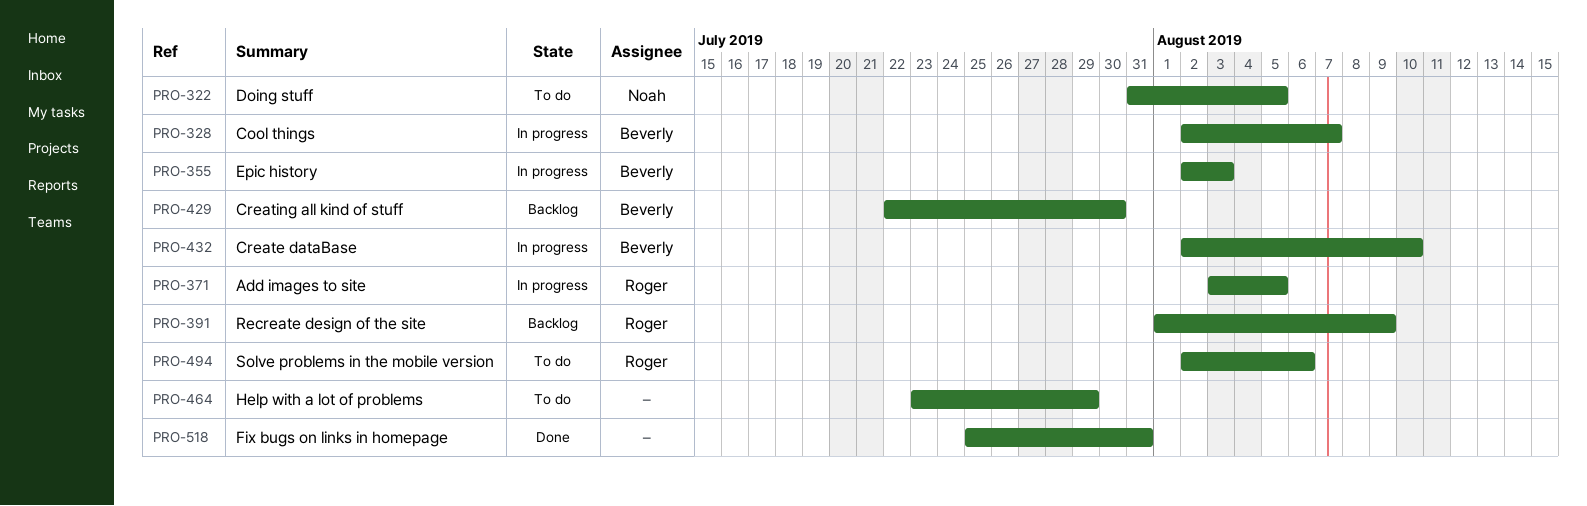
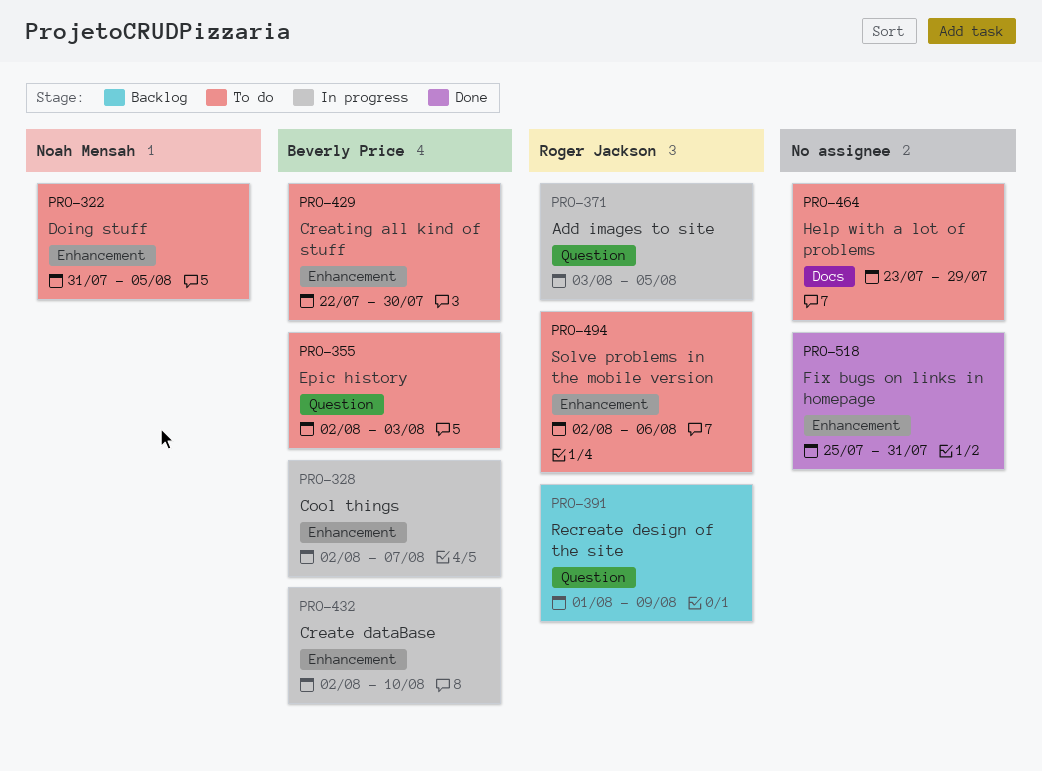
PRO-355, status: In progress -> To do
PRO-429, status: Backlog -> To do

